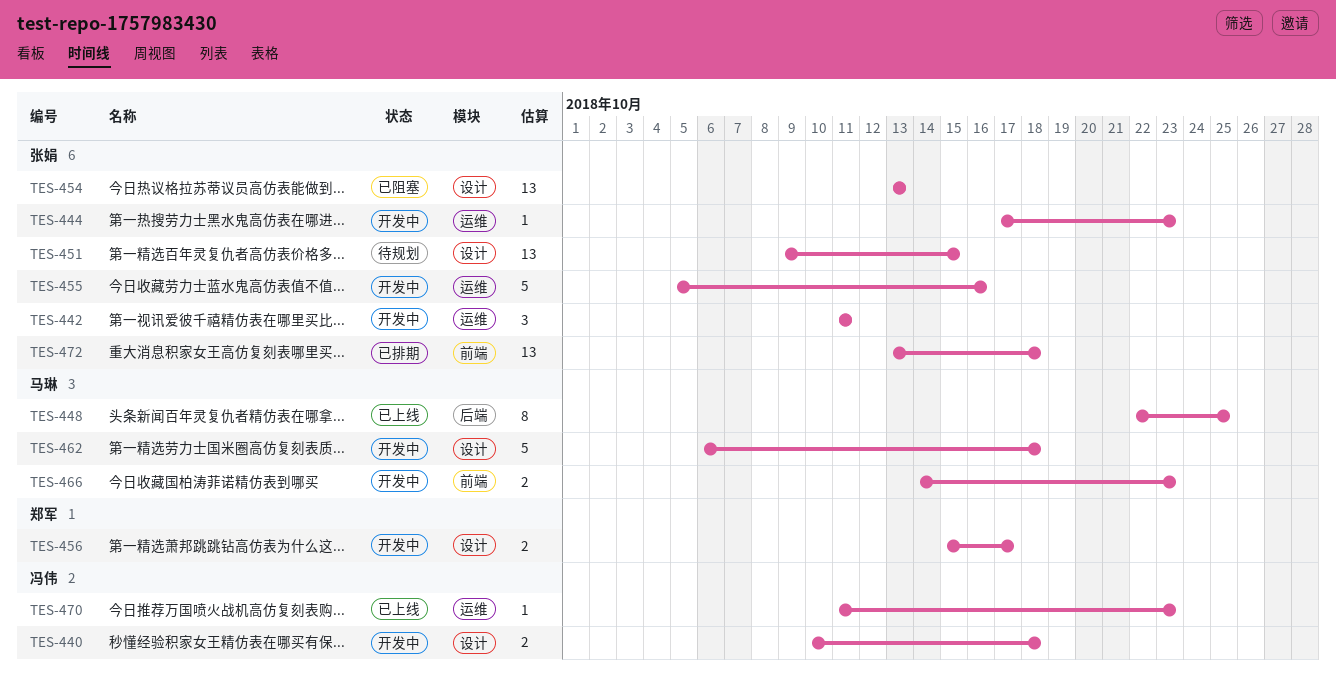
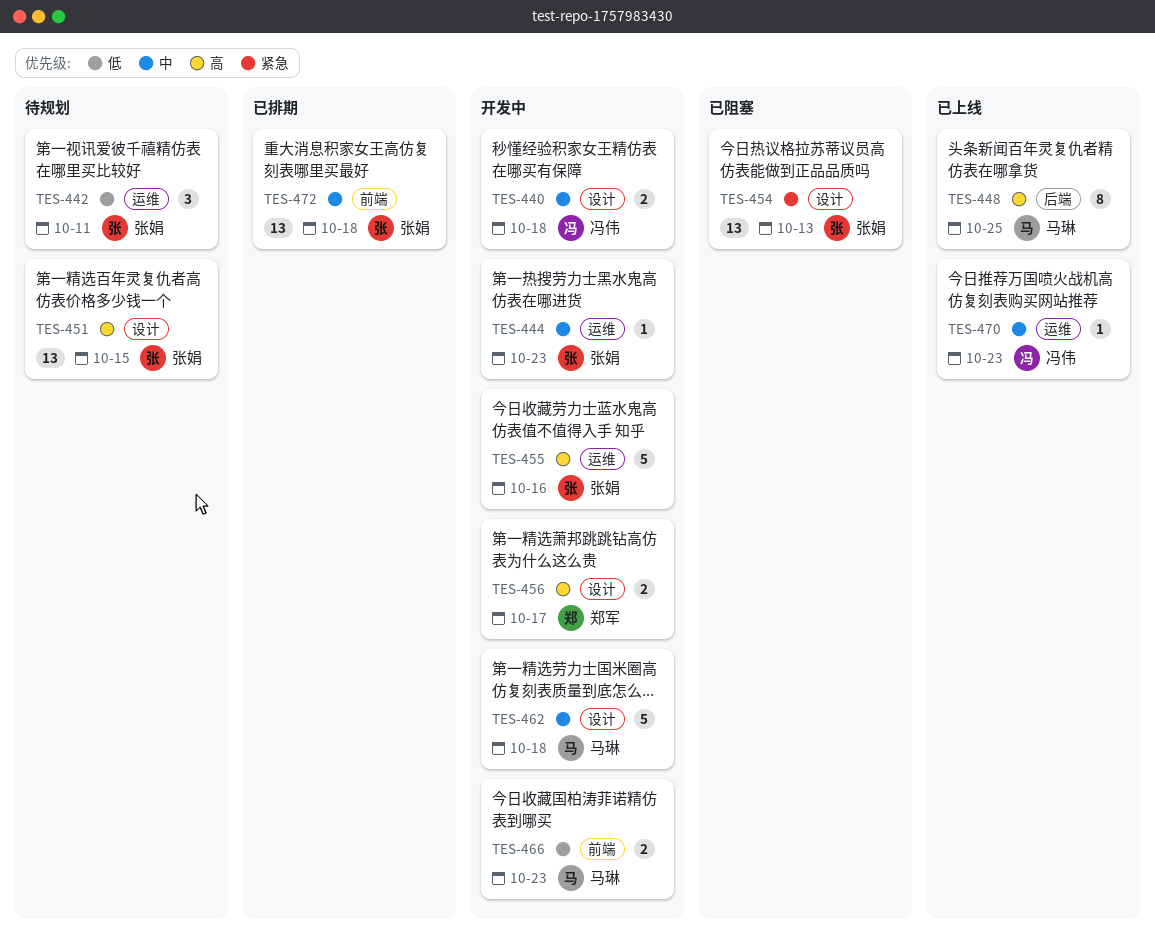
TES-442, status: 开发中 -> 待规划

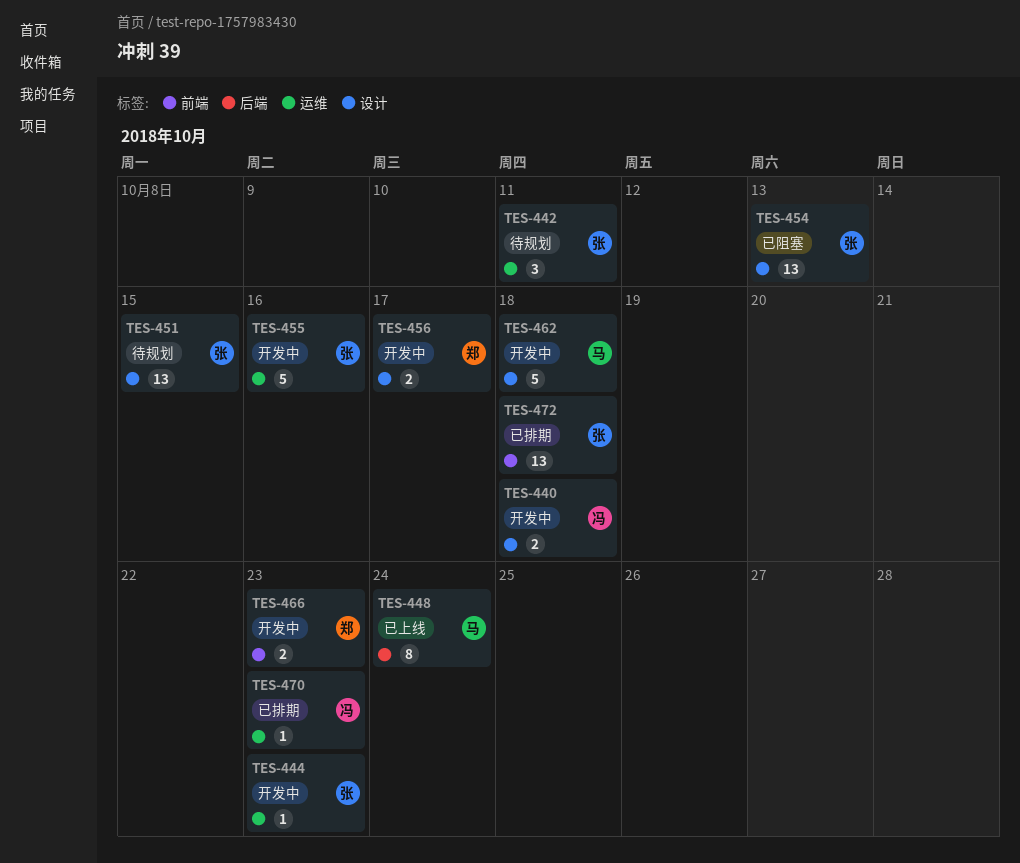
TES-448, due: Oct 25 -> Oct 24
TES-466, owner: 马琳 -> 郑军
TES-470, status: 已上线 -> 已排期

